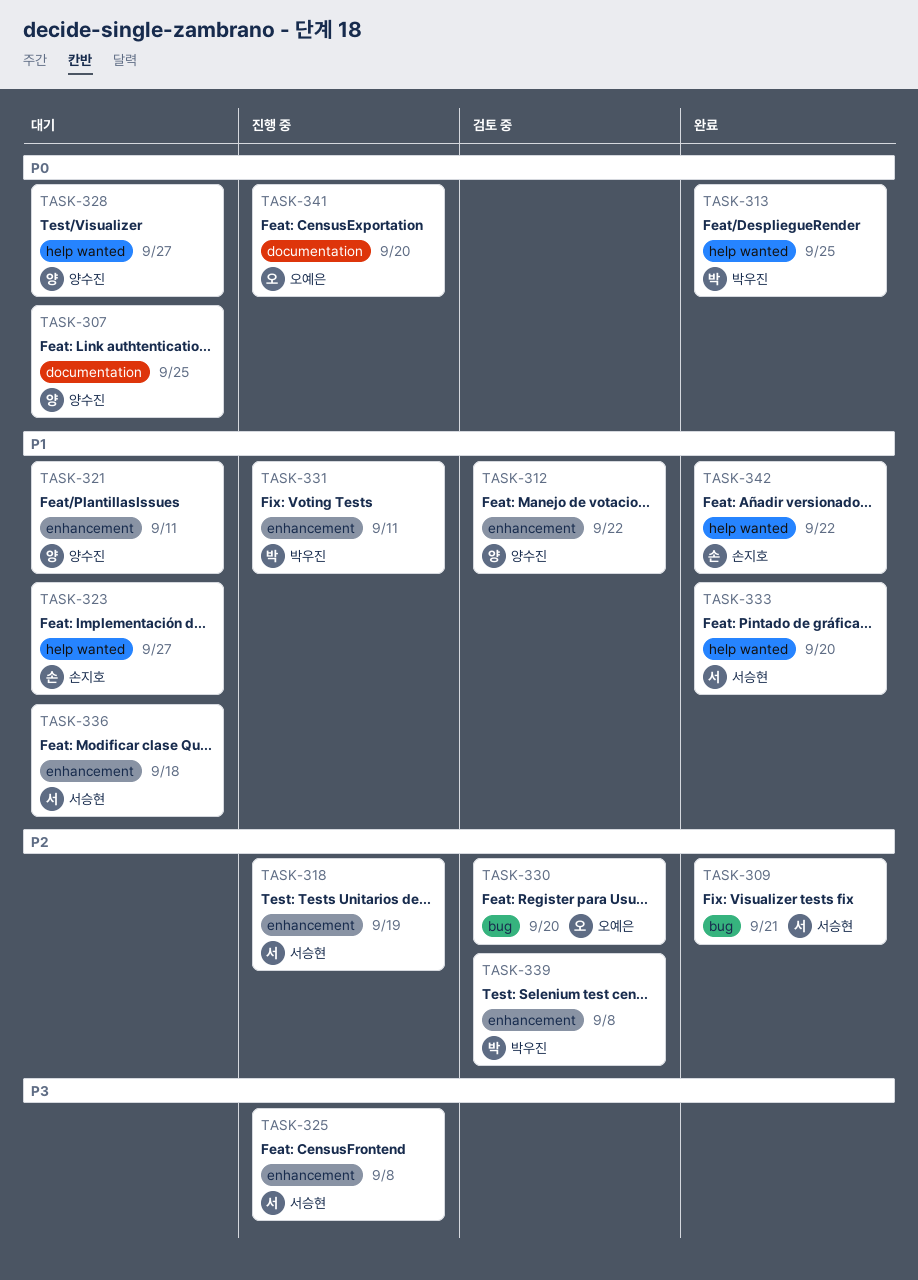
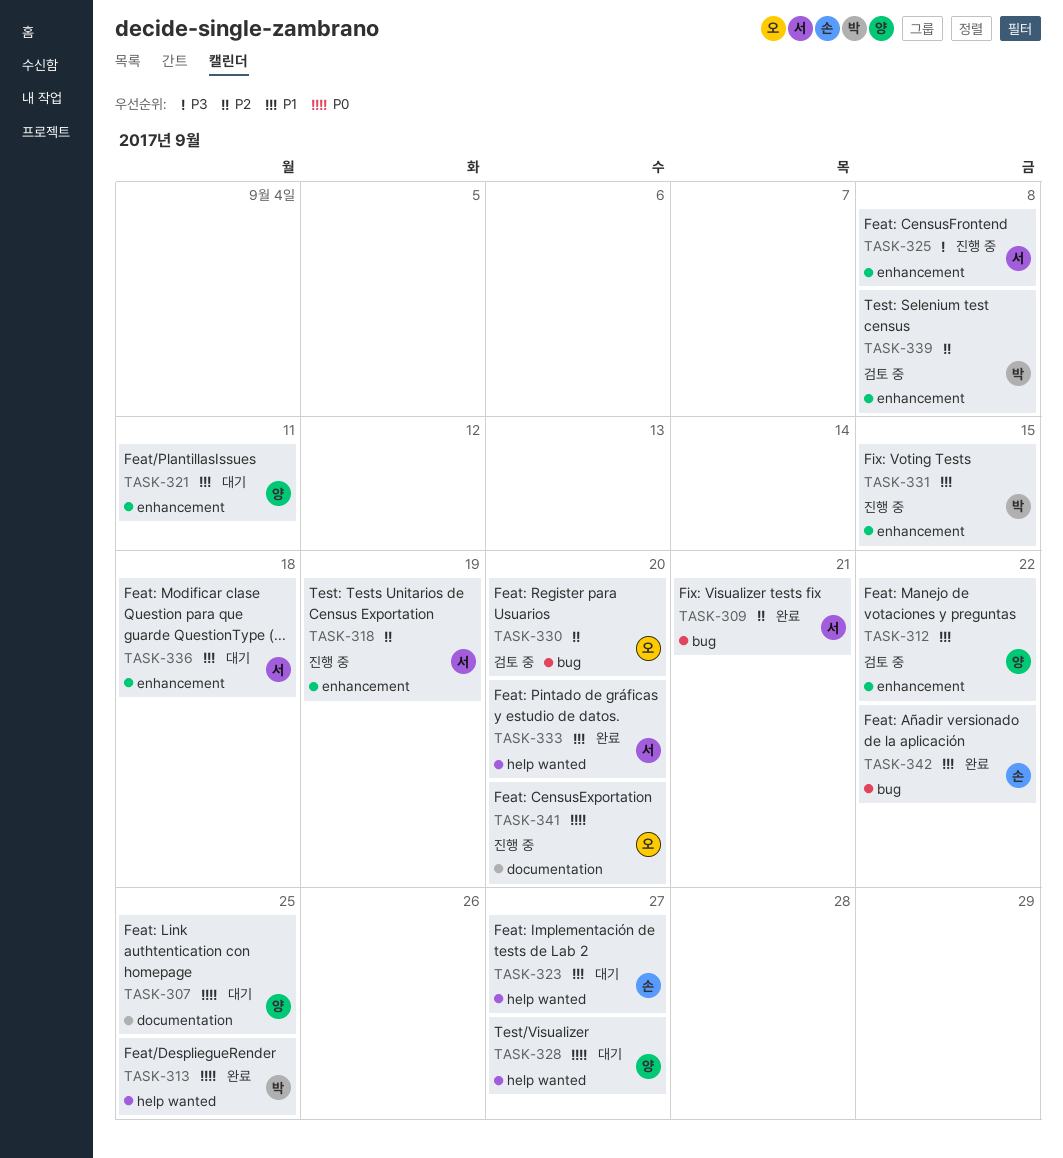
TASK-331, due: Sep 11 -> Sep 15
TASK-342, label: help wanted -> bug

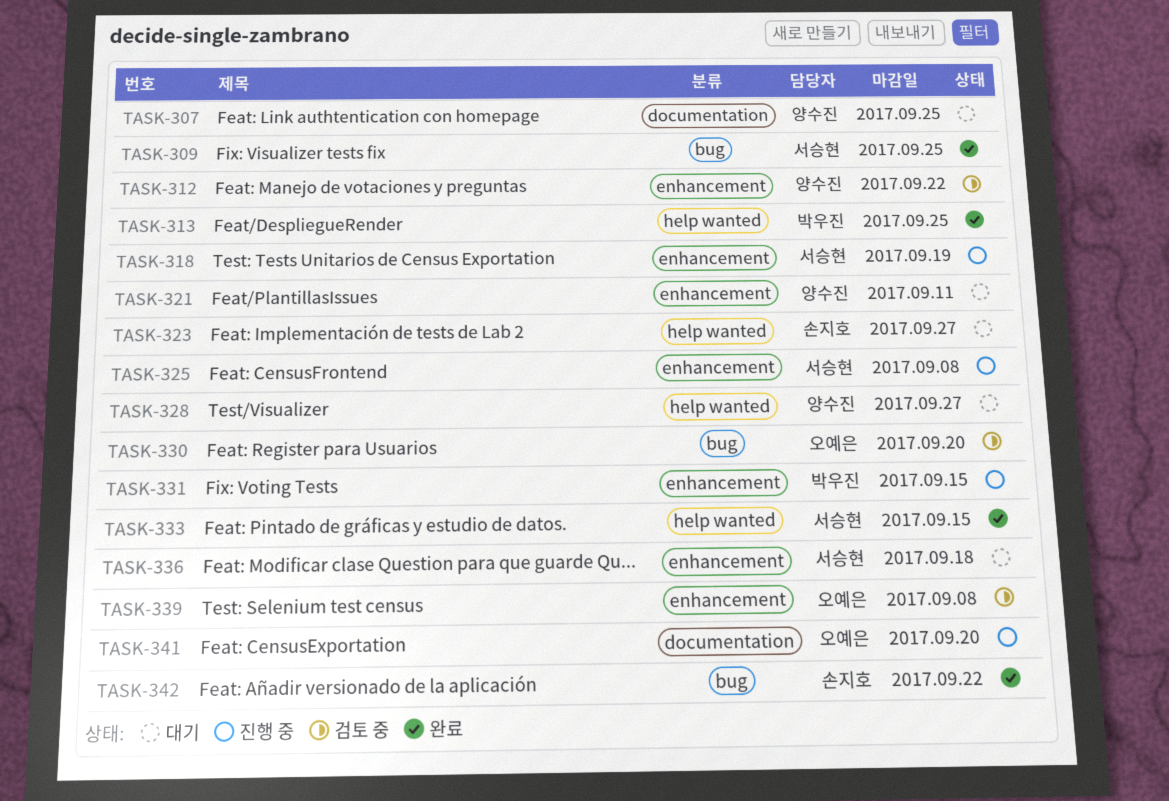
TASK-309, due: Sep 21 -> Sep 25
TASK-333, due: Sep 20 -> Sep 15
TASK-339, owner: 박우진 -> 오예은

